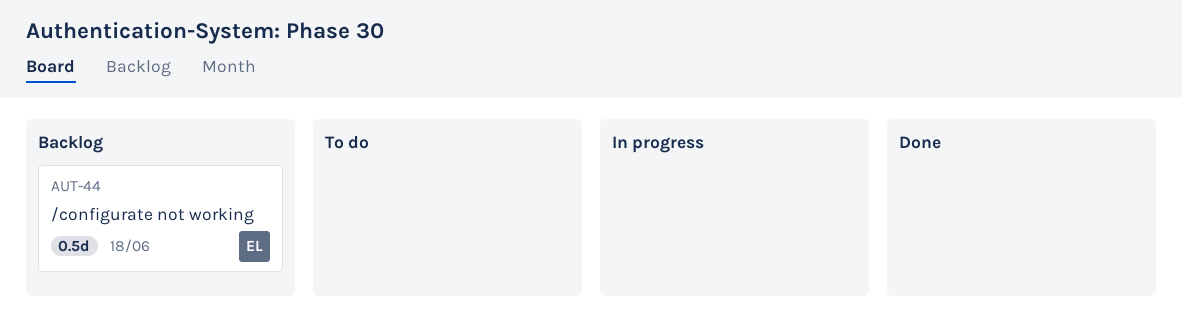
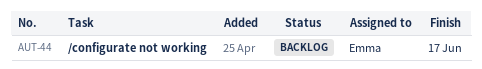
AUT-44, due: Jun 18 -> Jun 17

